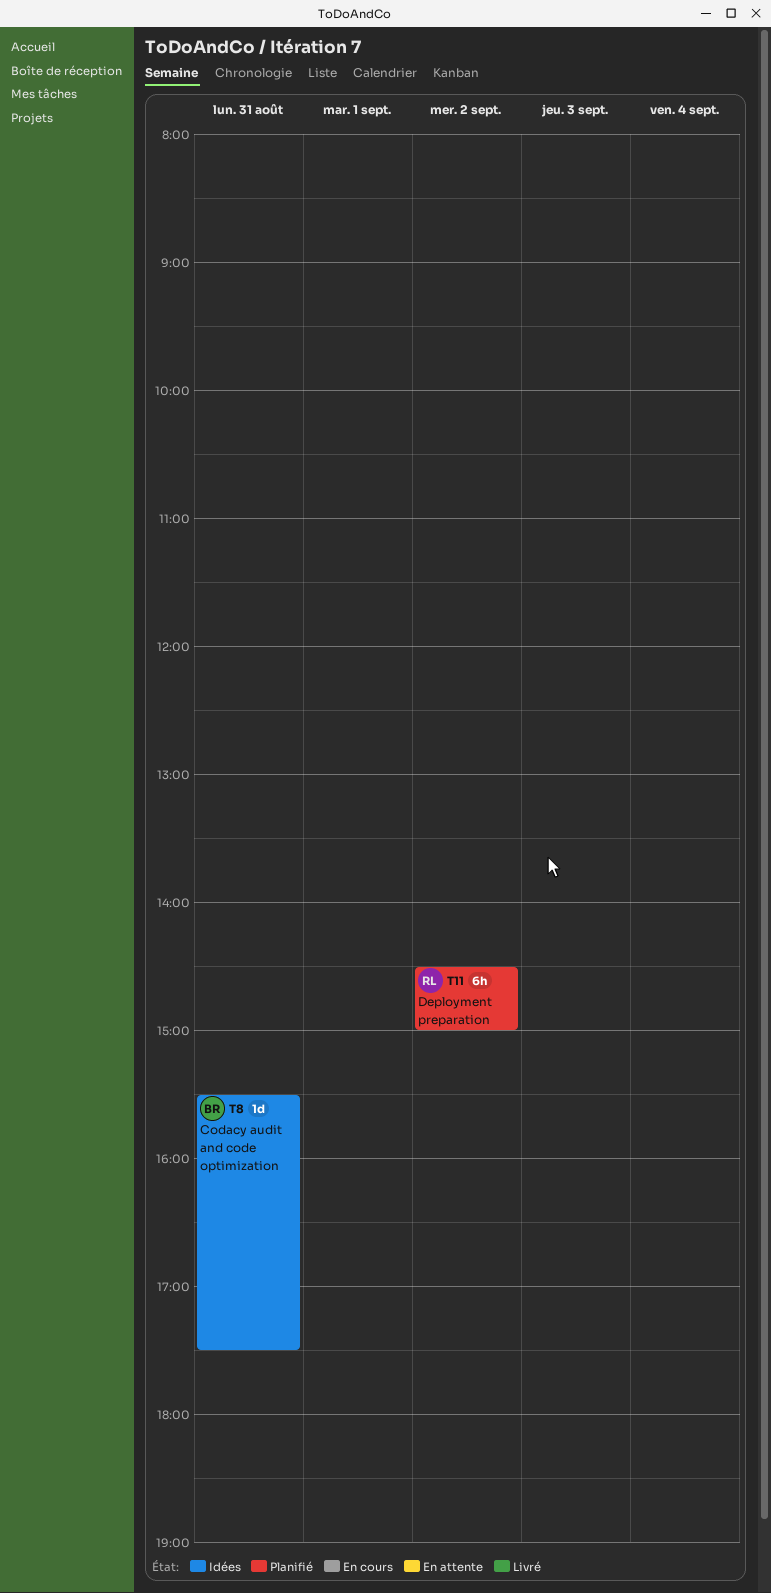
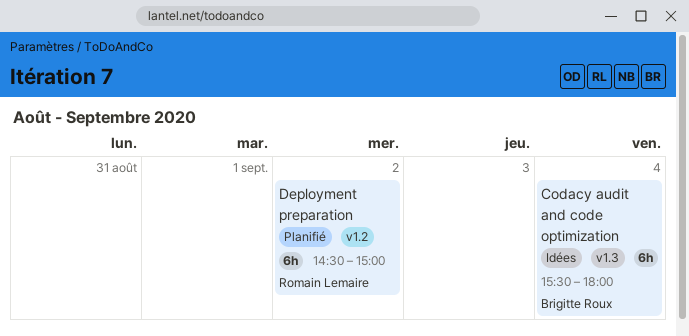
Codacy audit and code optimization, estimate: 1d -> 6h
Codacy audit and code optimization, day: Aug 31 -> Sep 4
Codacy audit and code optimization, ends: 17:30 -> 18:00

